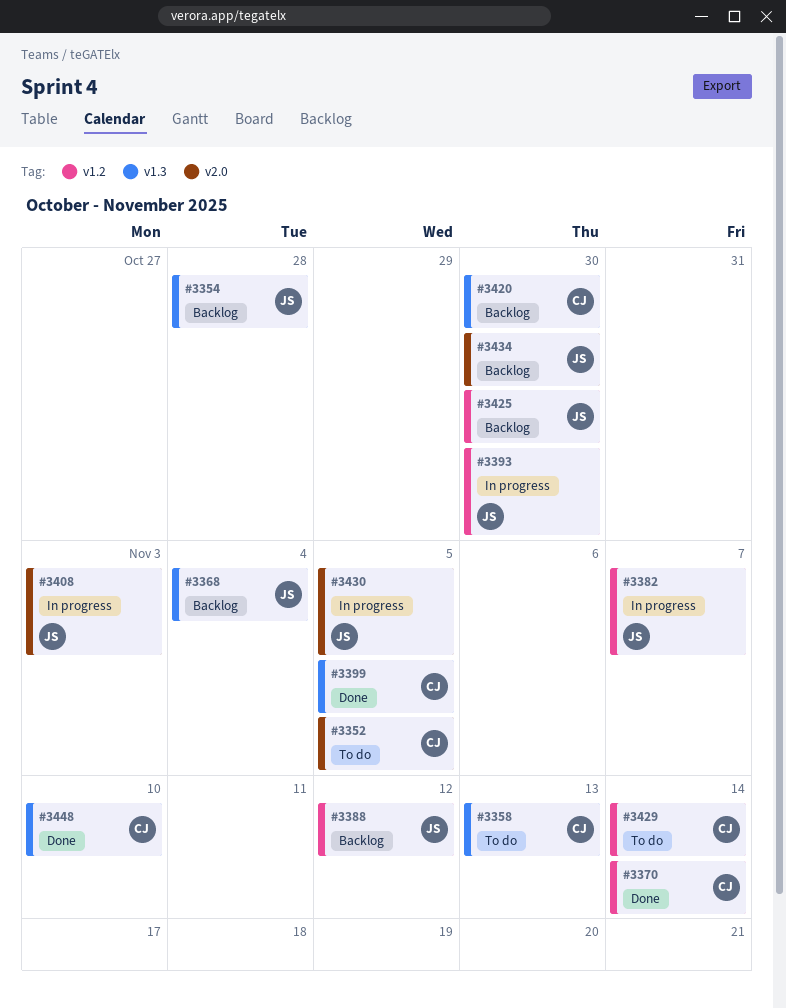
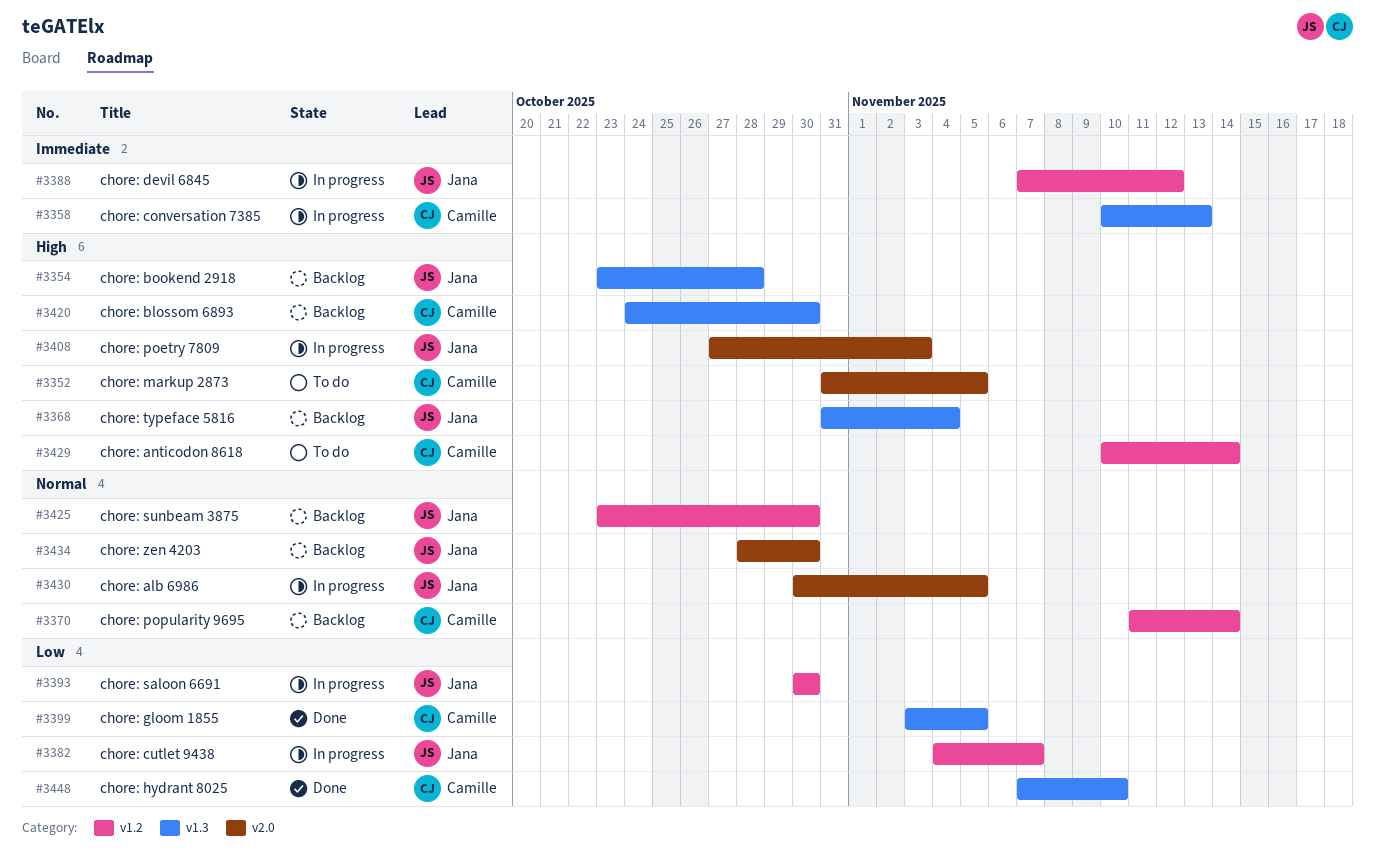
#3358, status: To do -> In progress
#3370, status: Done -> Backlog
#3388, status: Backlog -> In progress

